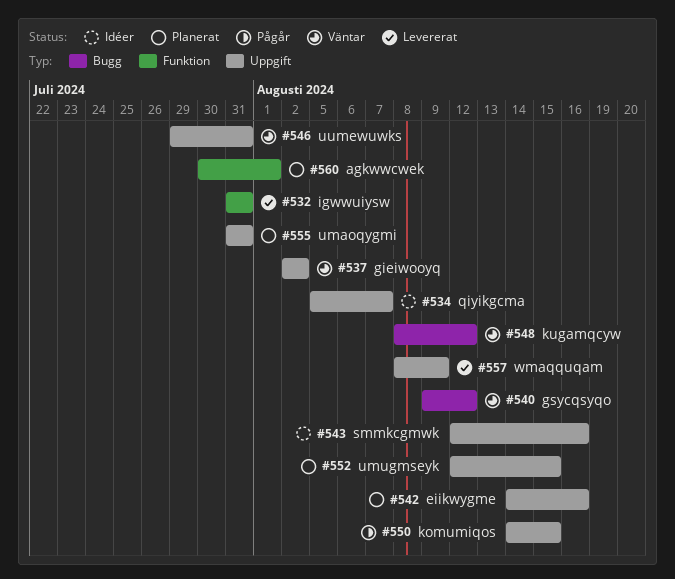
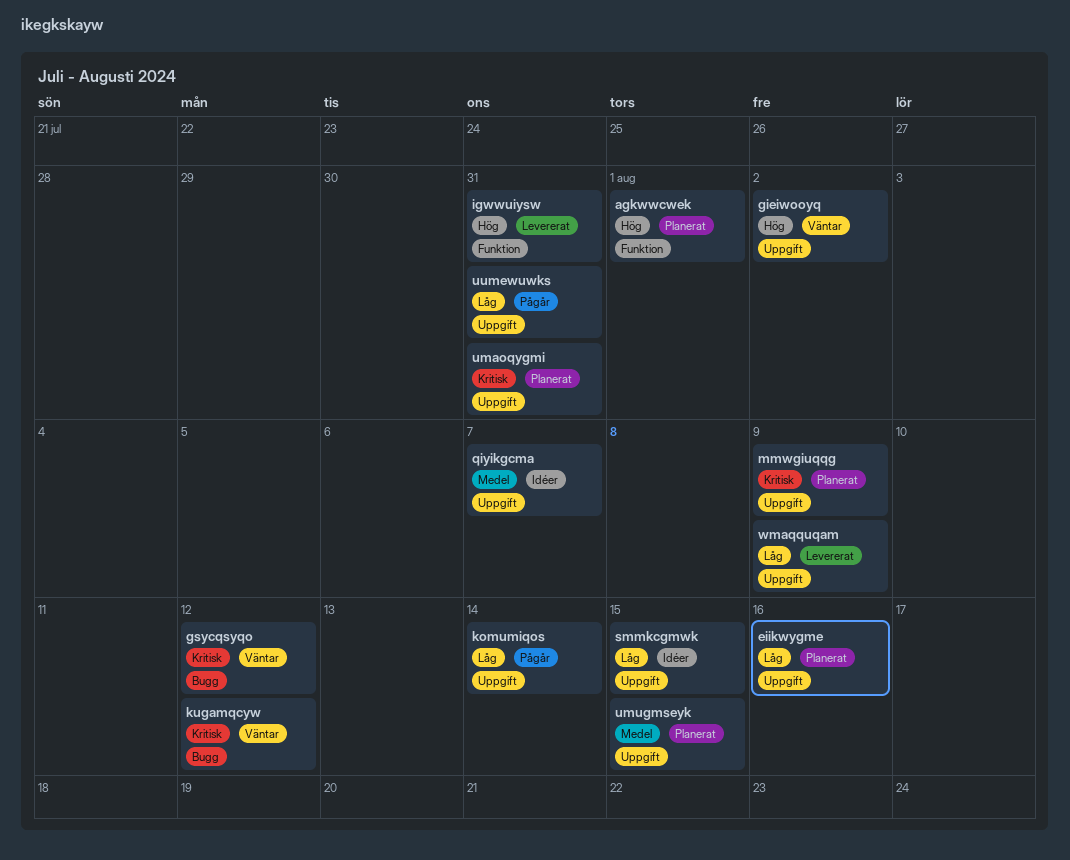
komumiqos, due: Aug 15 -> Aug 14
mmwgiuqqg: none -> present
smmkcgmwk, due: Aug 16 -> Aug 15
uumewuwks, status: Väntar -> Pågår

